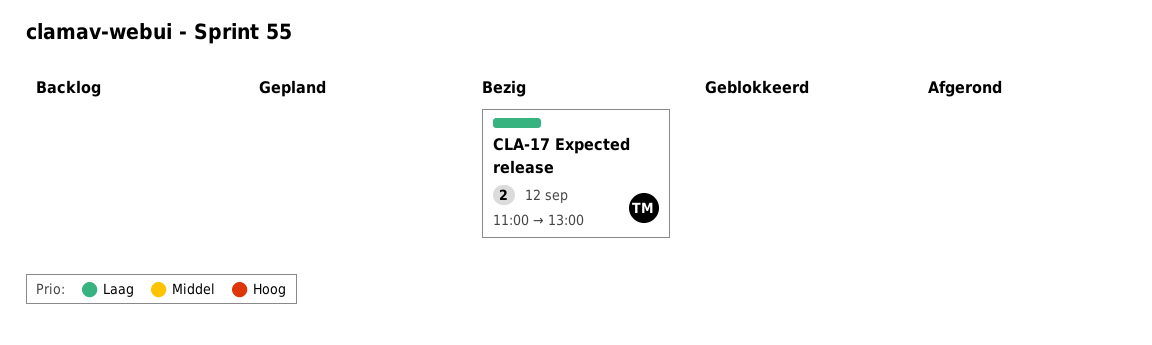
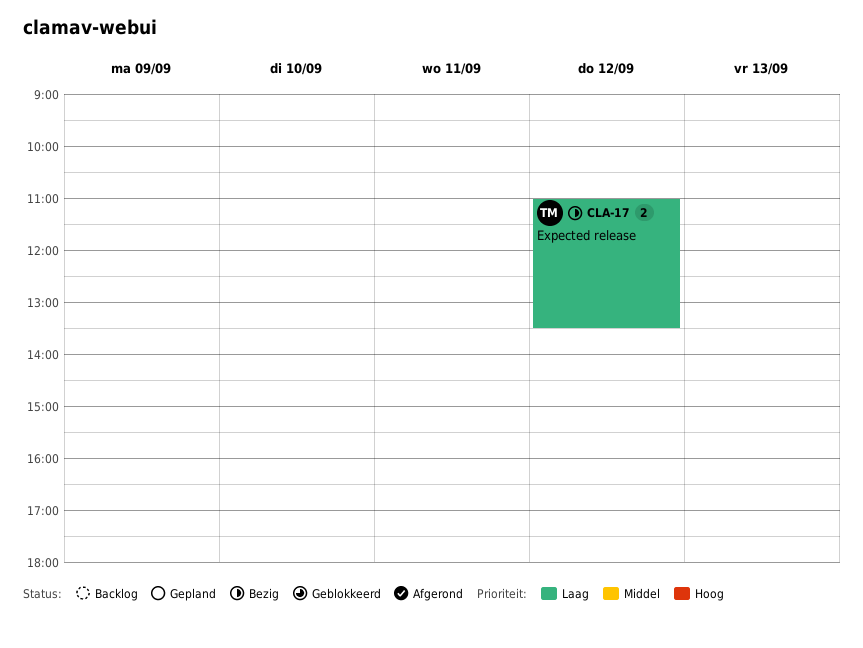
CLA-17, ends: 13:00 -> 13:30

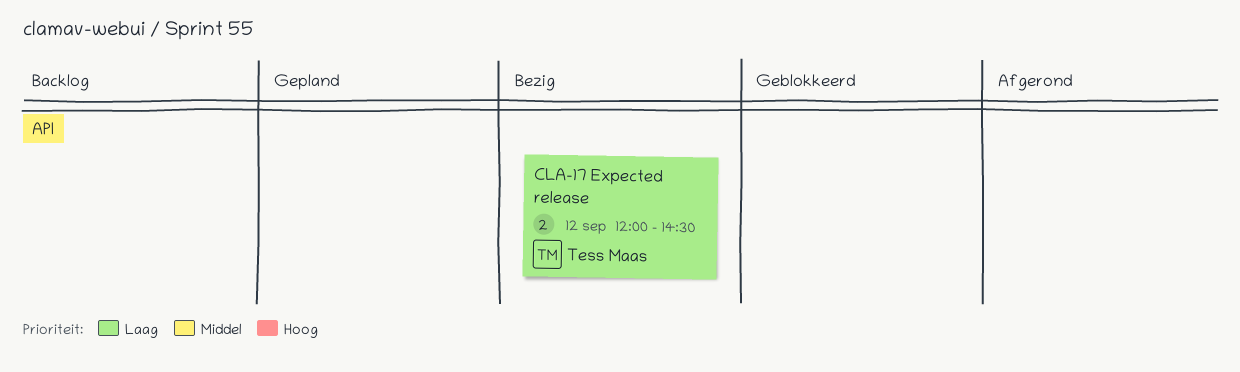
CLA-17, begins: 11:00 -> 12:00
CLA-17, ends: 13:30 -> 14:30

